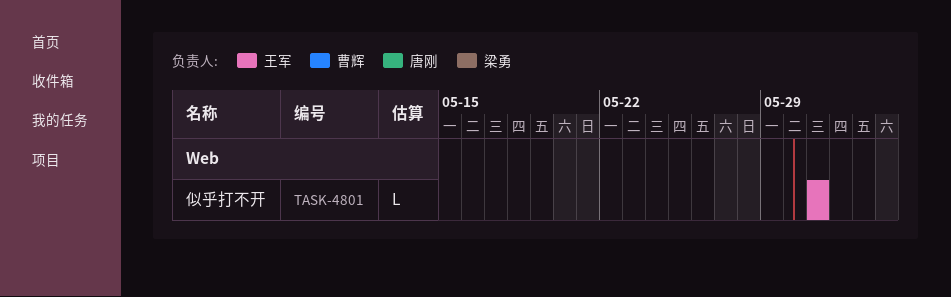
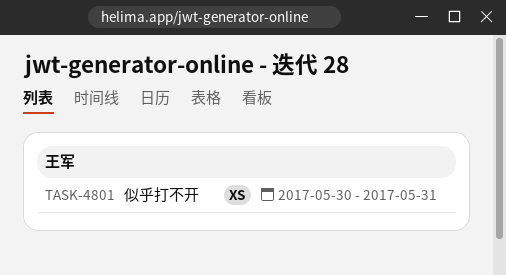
TASK-4801, estimate: L -> XS
TASK-4801, start: May 31 -> May 30

